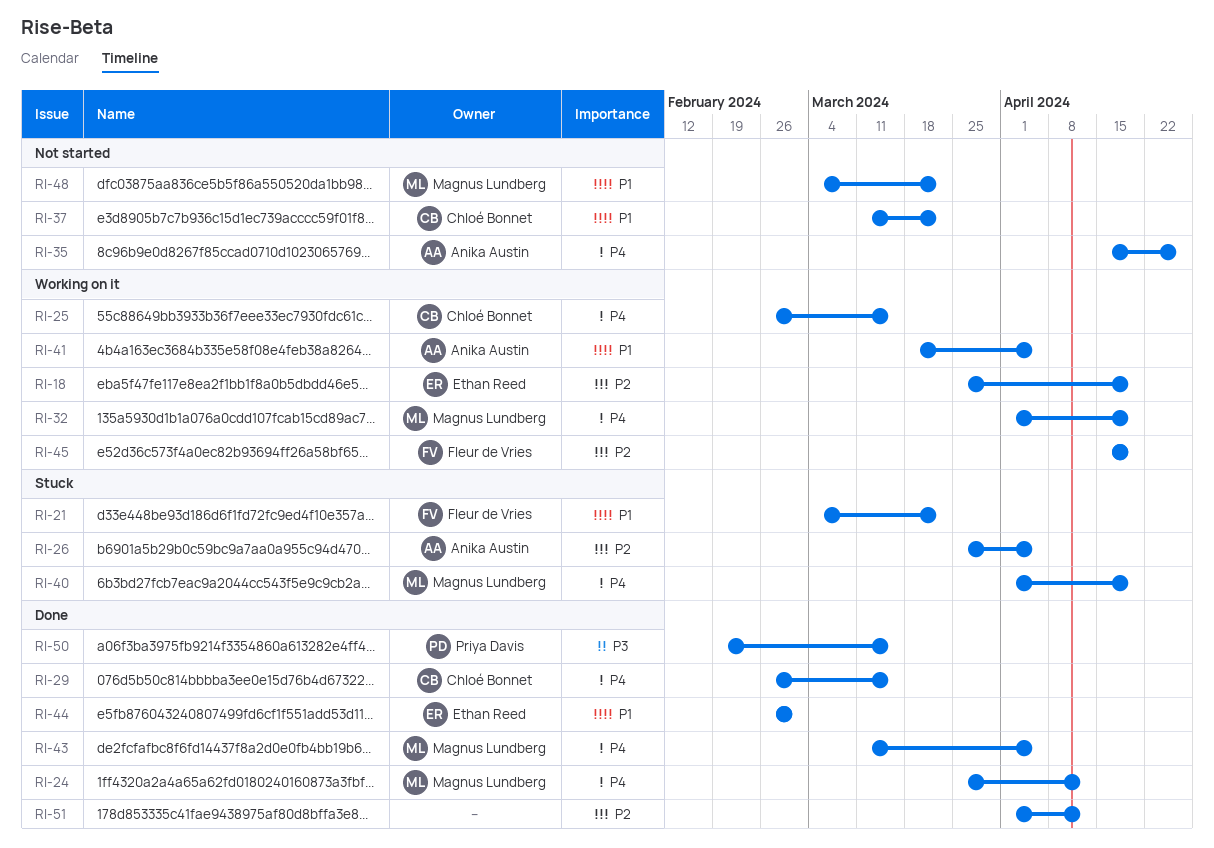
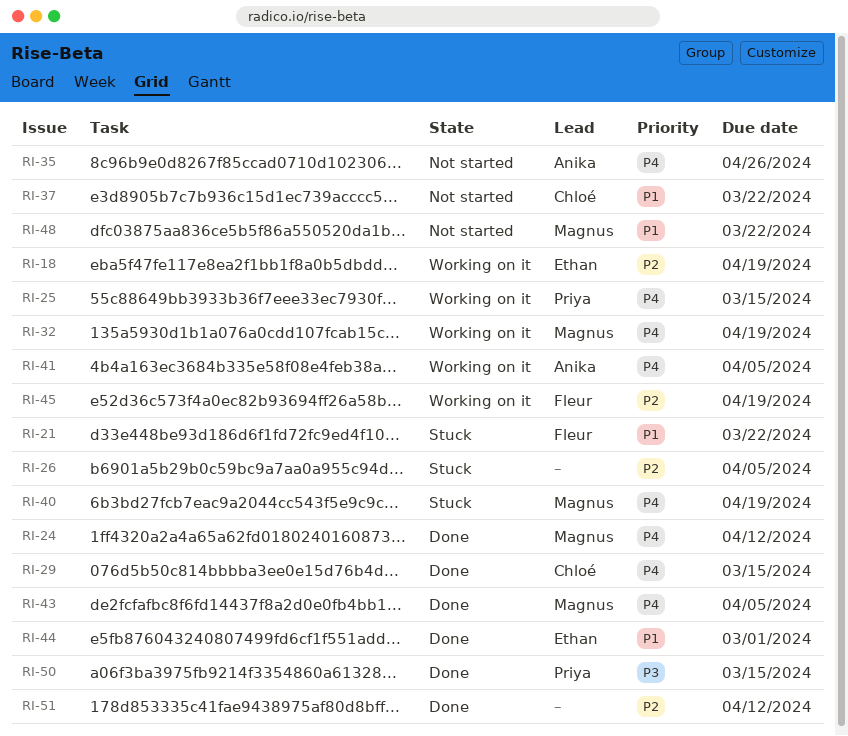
RI-25, owner: Chloé Bonnet -> Priya Davis
RI-26, owner: Anika Austin -> none
RI-41, priority: P1 -> P4

